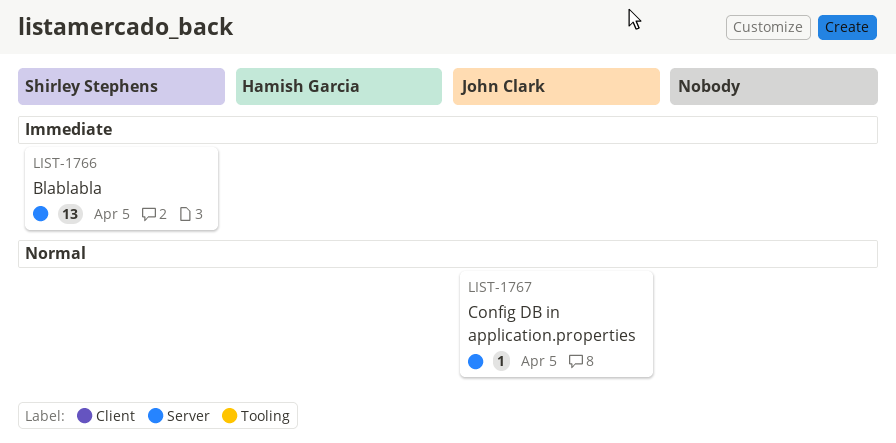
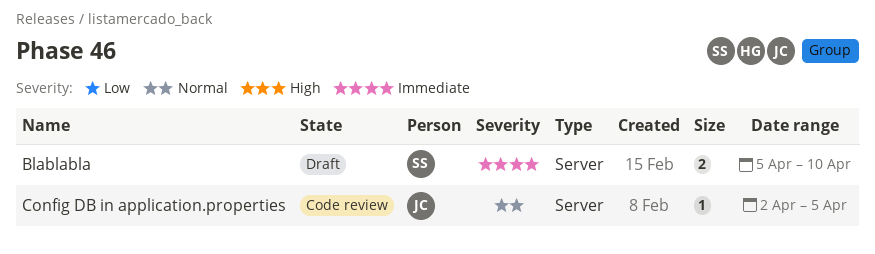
Blablabla, estimate: 13 -> 2
Blablabla, due: Apr 5 -> Apr 10

